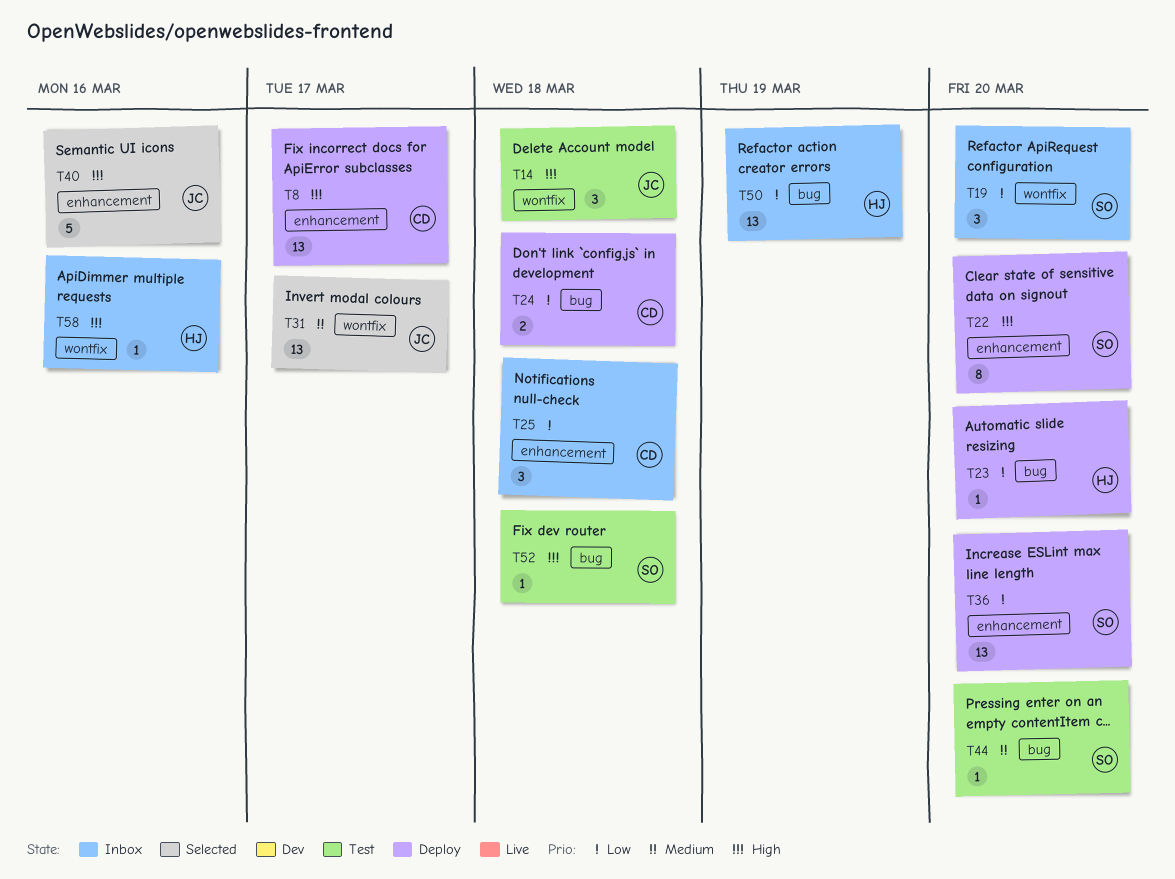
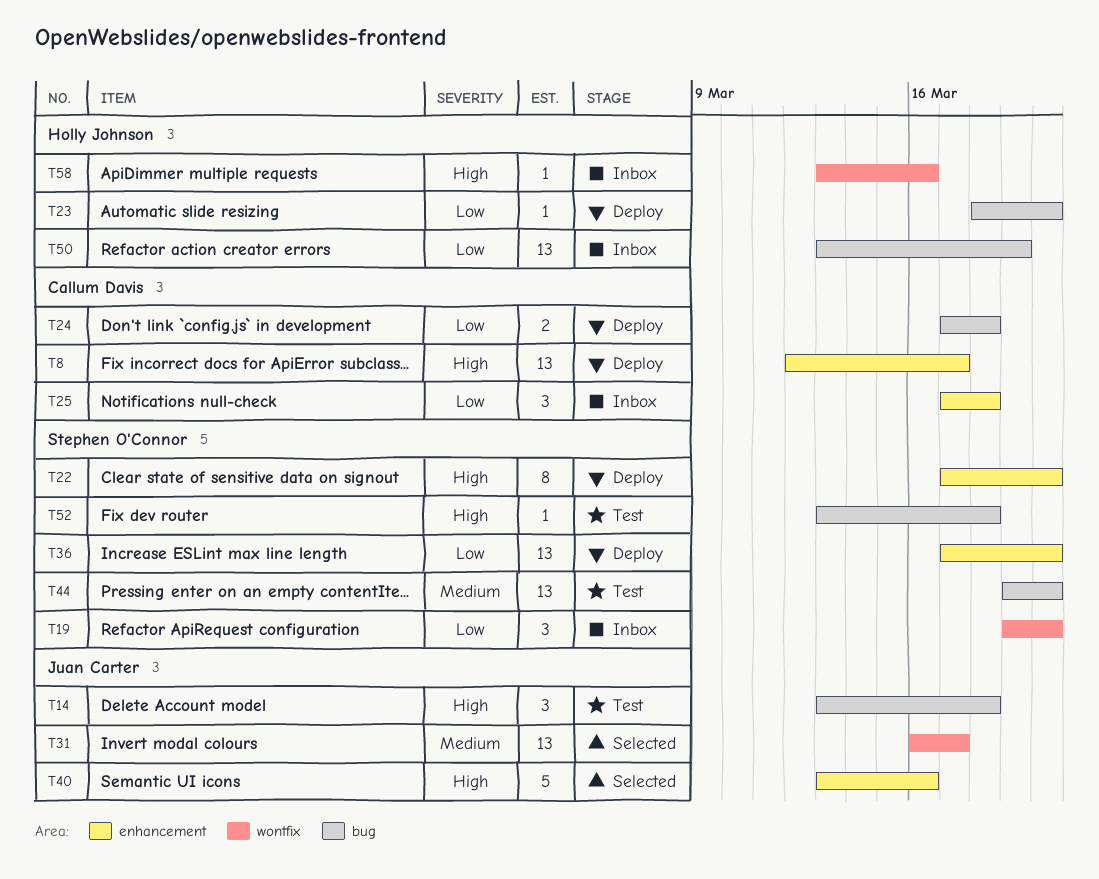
T14, label: wontfix -> bug
T44, estimate: 1 -> 13

